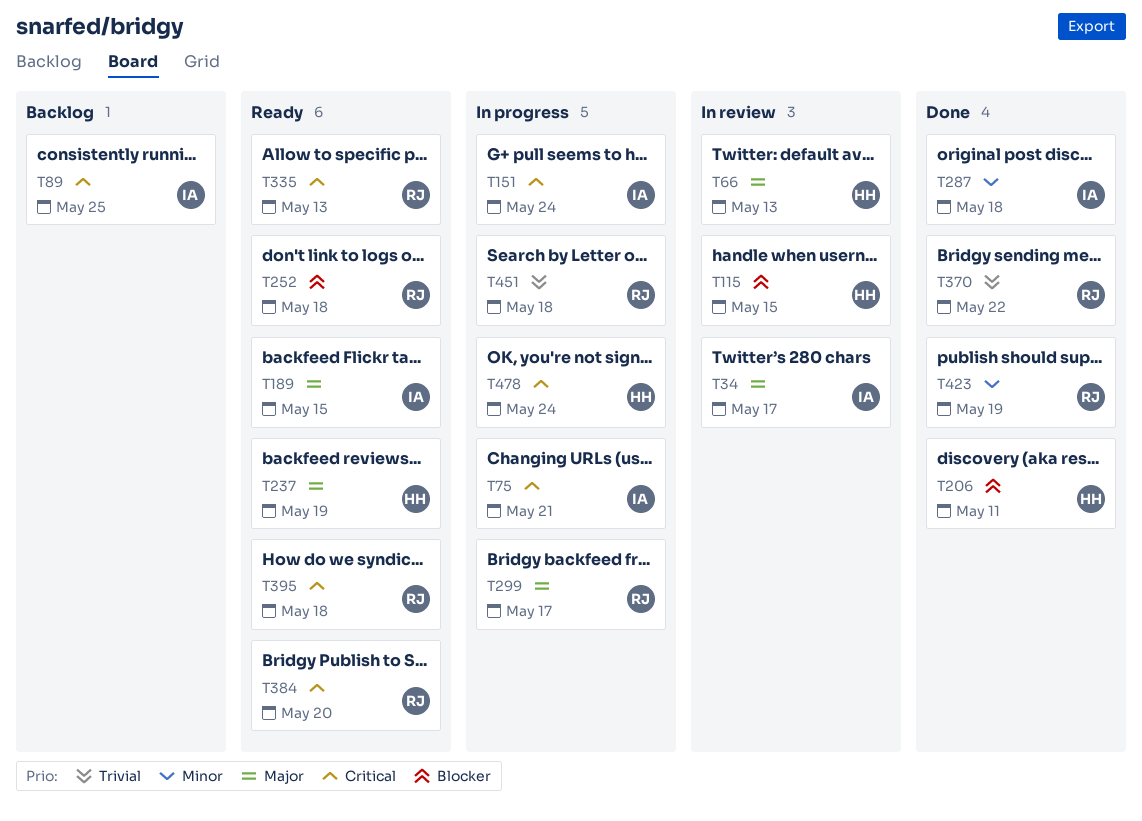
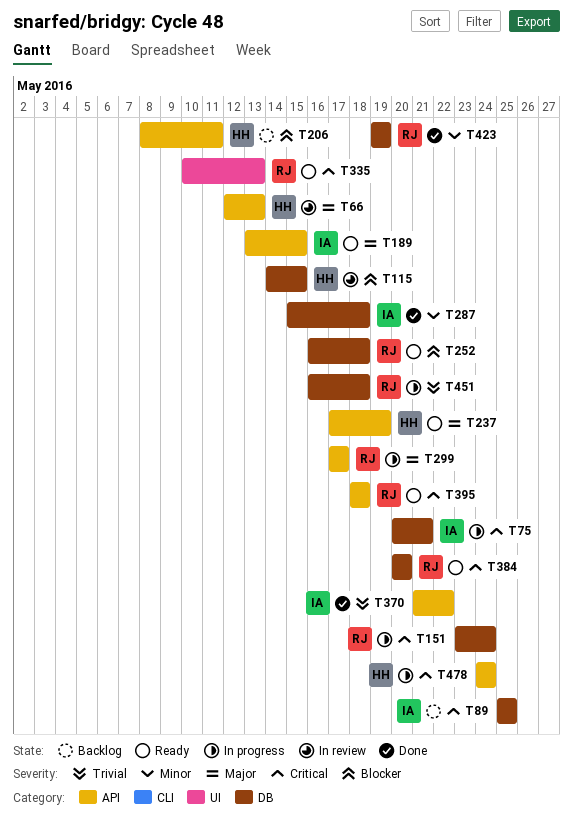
T34: present -> none
T151, owner: IA -> RJ
T206, status: Done -> Backlog
T370, owner: RJ -> IA

